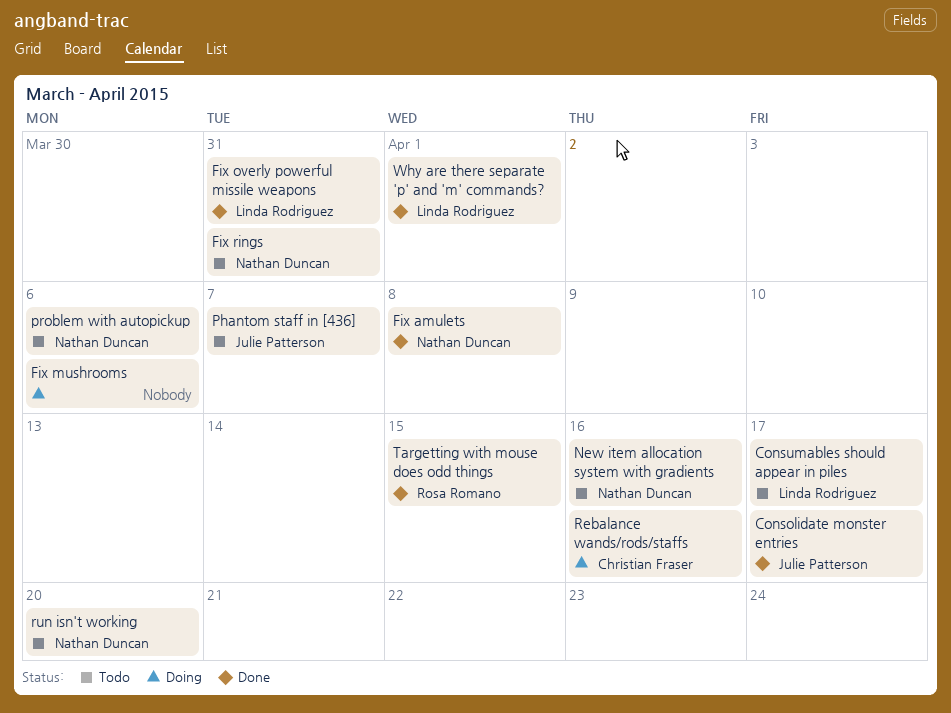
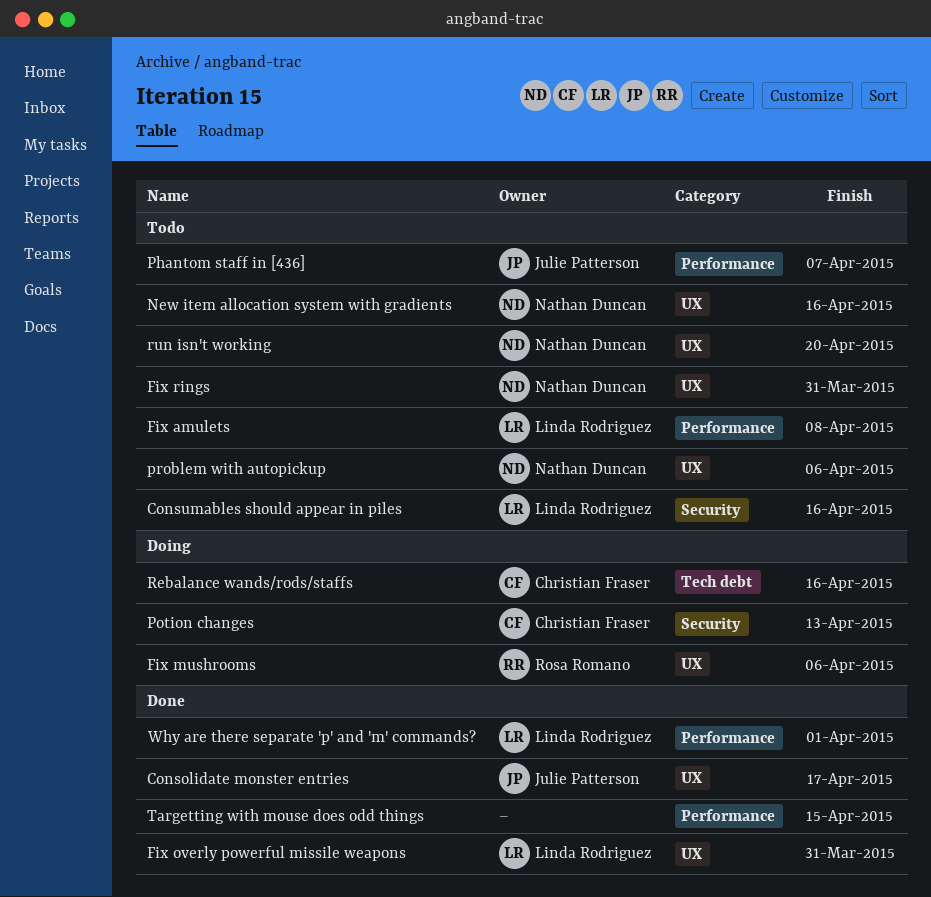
Consumables should appear in piles, due: Apr 17 -> Apr 16
Fix amulets, status: Done -> Todo
Fix amulets, owner: Nathan Duncan -> Linda Rodriguez
Fix mushrooms, owner: none -> Rosa Romano
Potion changes: none -> present
Targetting with mouse does odd things, owner: Rosa Romano -> none

